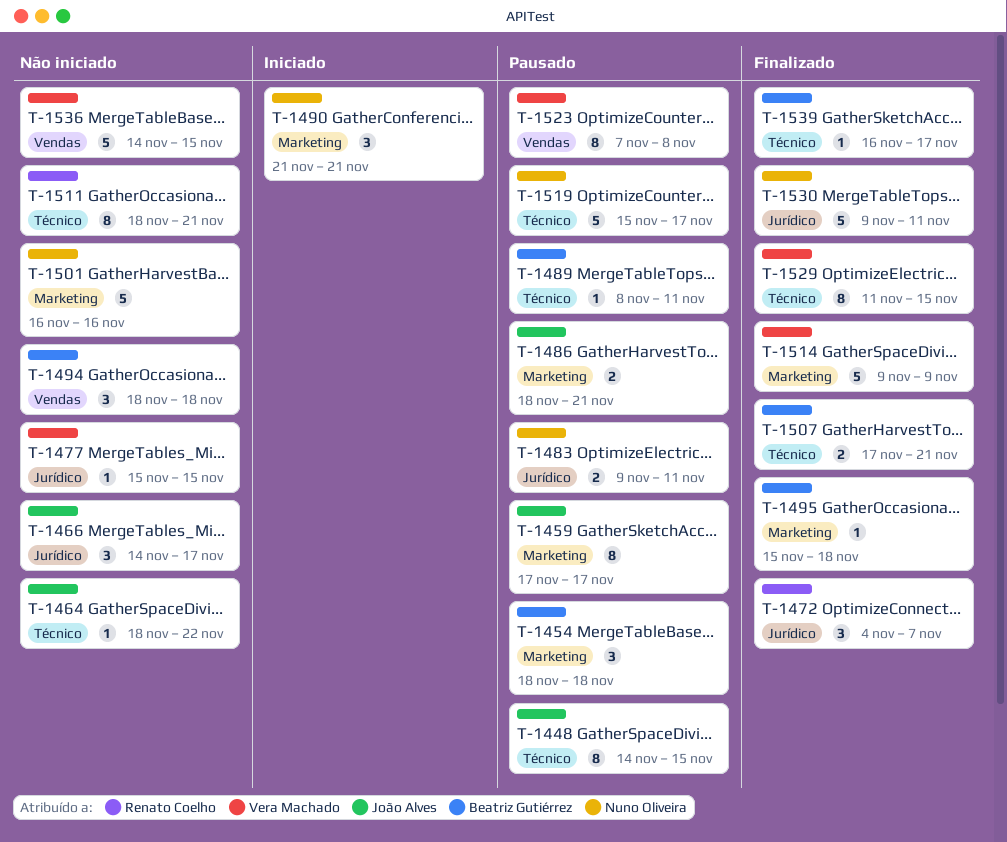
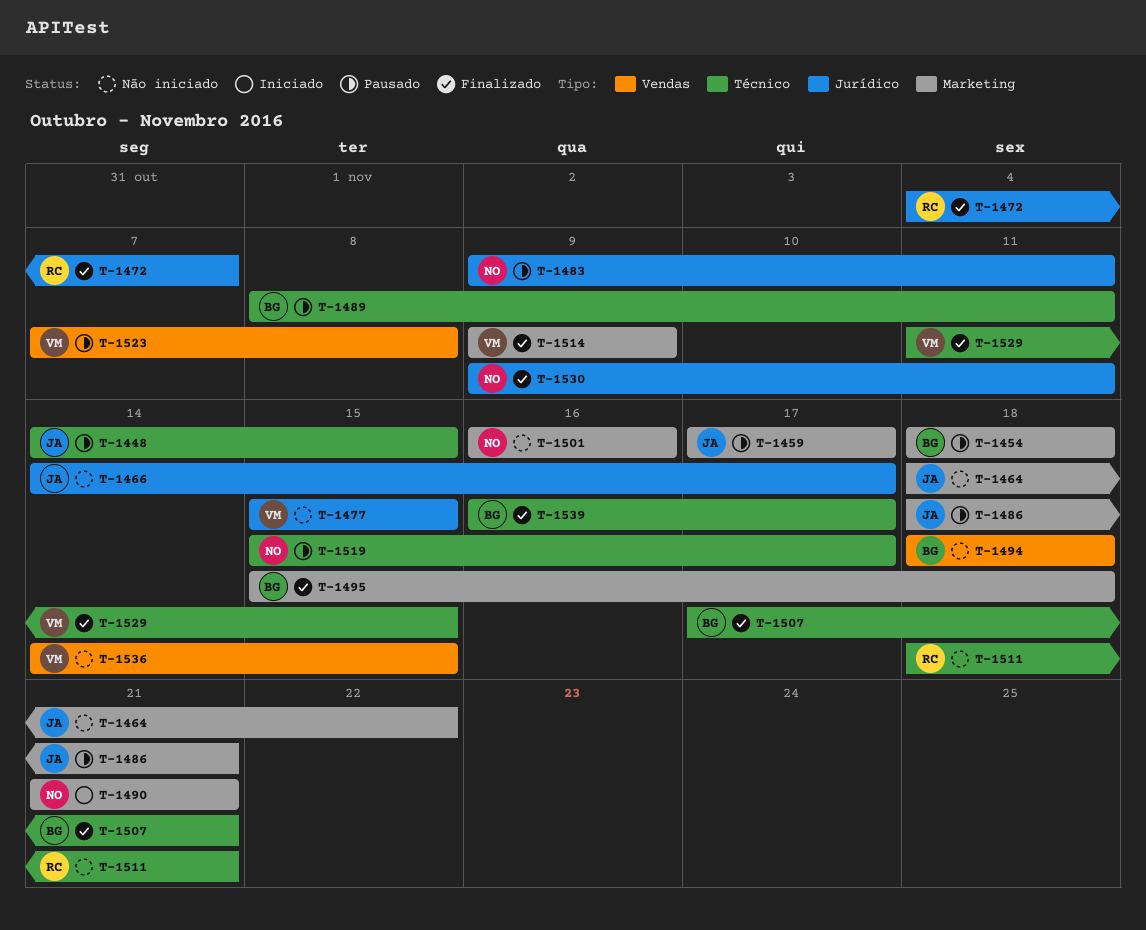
T-1464, label: Técnico -> Marketing

